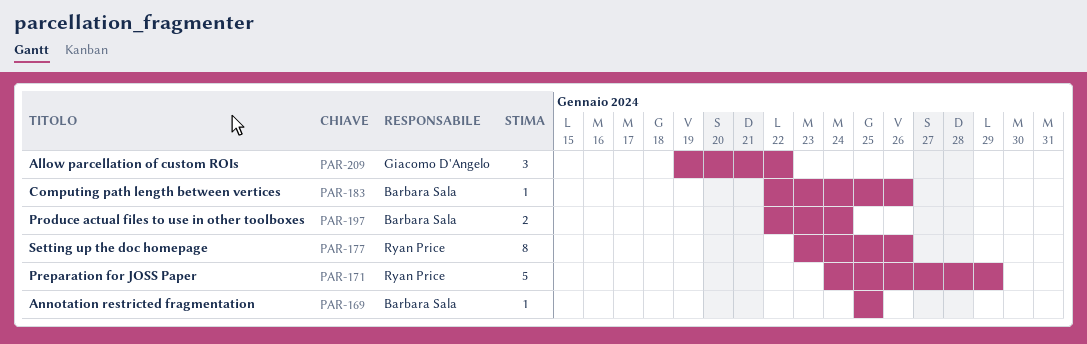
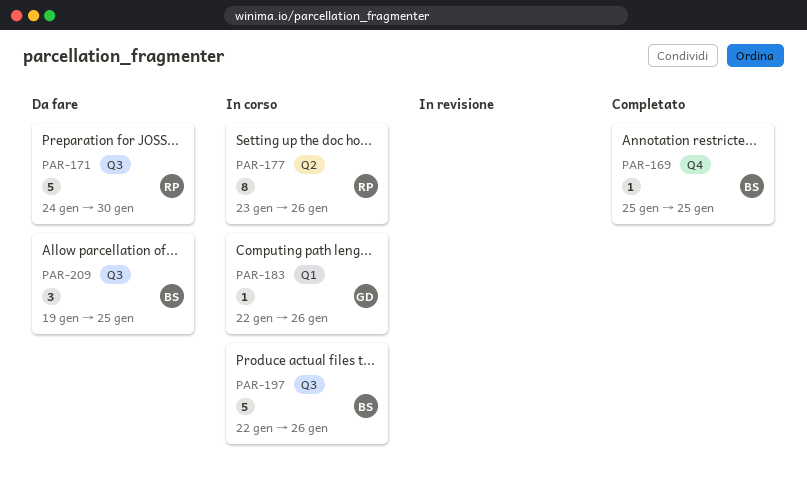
PAR-171, due: Jan 29 -> Jan 30
PAR-183, owner: Barbara Sala -> Giacomo D'Angelo
PAR-197, estimate: 2 -> 5
PAR-197, due: Jan 24 -> Jan 26
PAR-209, owner: Giacomo D'Angelo -> Barbara Sala
PAR-209, due: Jan 22 -> Jan 25

